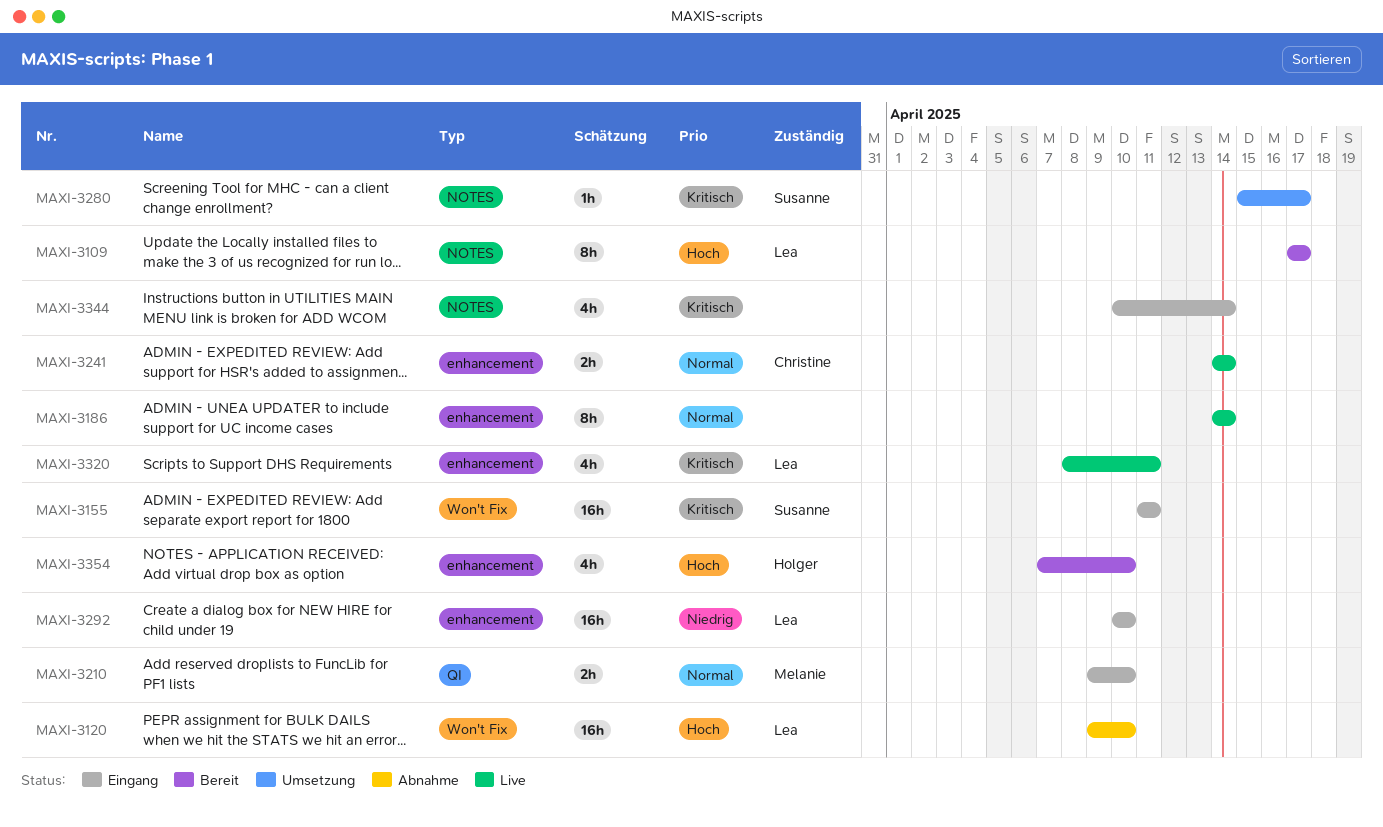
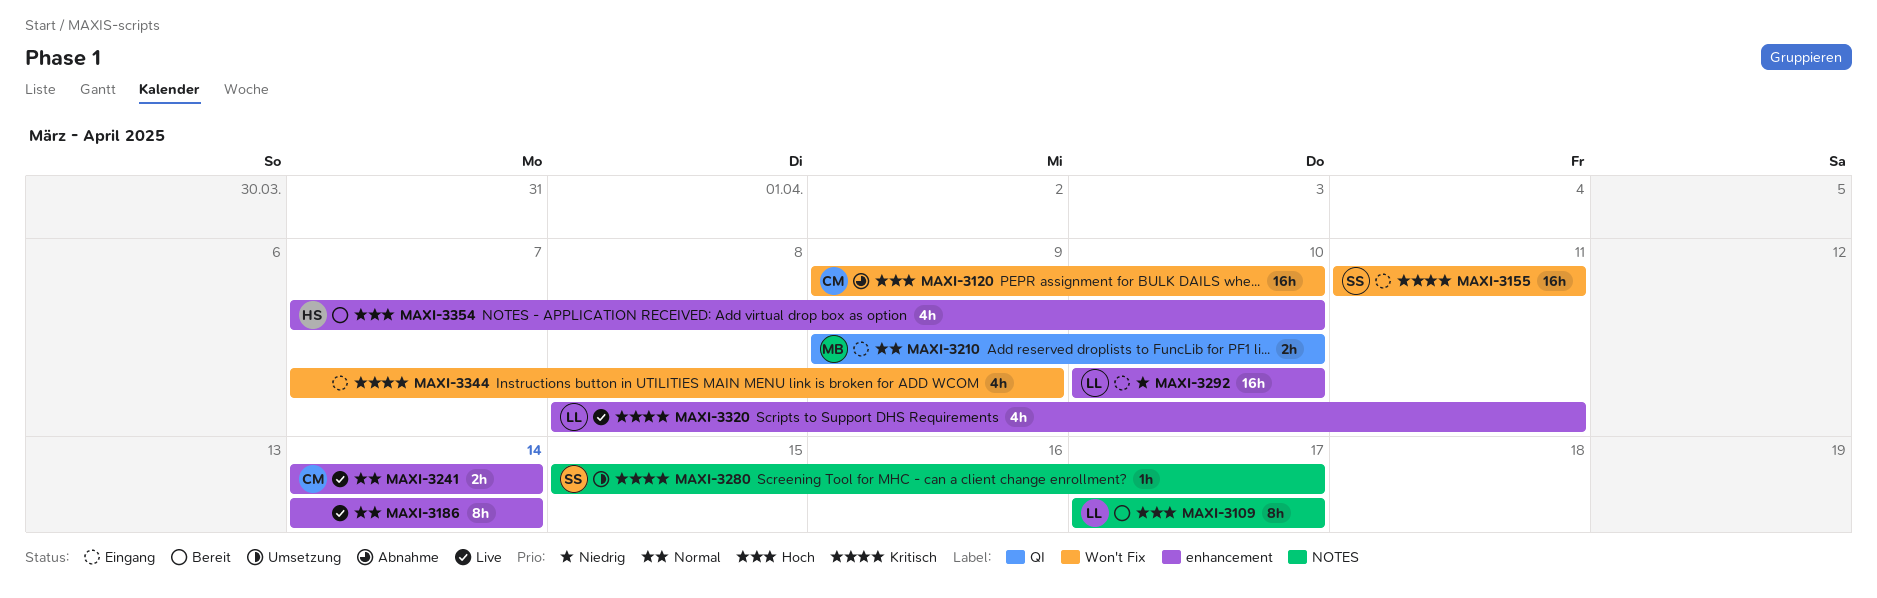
MAXI-3120, owner: Lea -> Christine
MAXI-3344, label: NOTES -> Won't Fix
MAXI-3344, start: Apr 10 -> Apr 7
MAXI-3344, due: Apr 14 -> Apr 9

